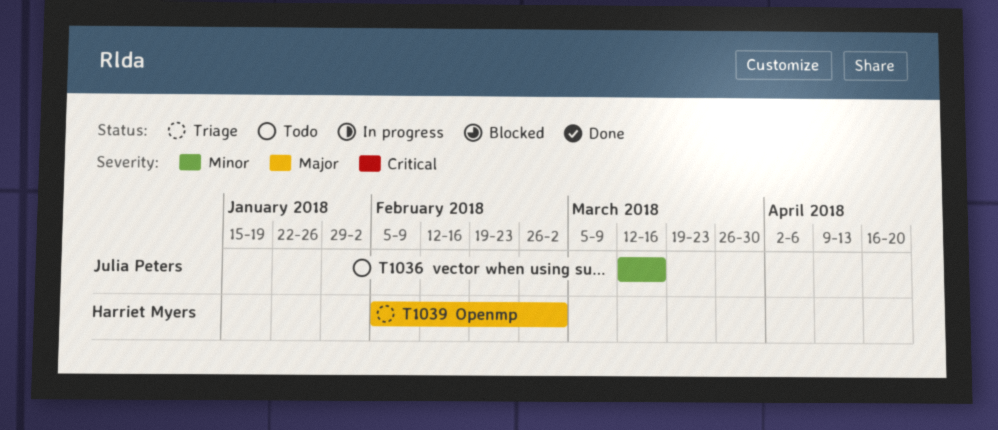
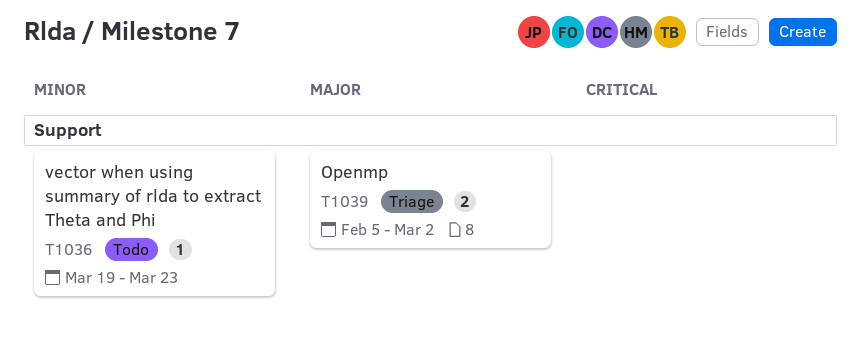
T1036, start: Mar 12 -> Mar 19
T1036, due: Mar 16 -> Mar 23

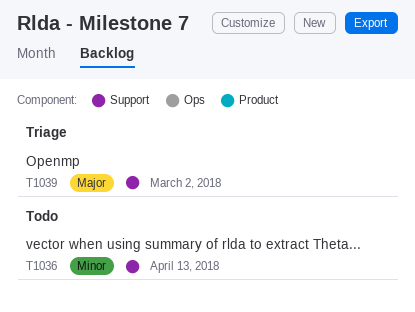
T1036, due: Mar 23 -> Apr 13

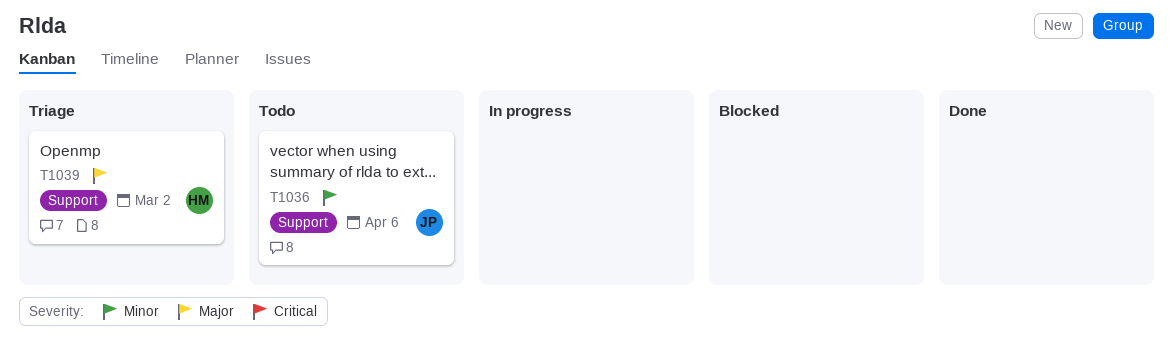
T1036, due: Apr 13 -> Apr 6

